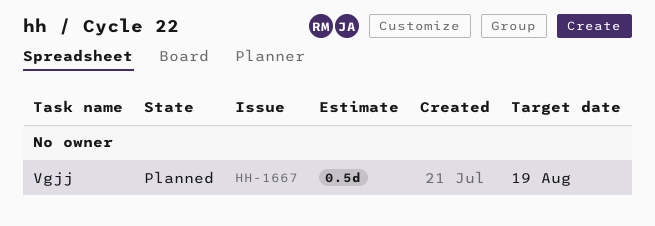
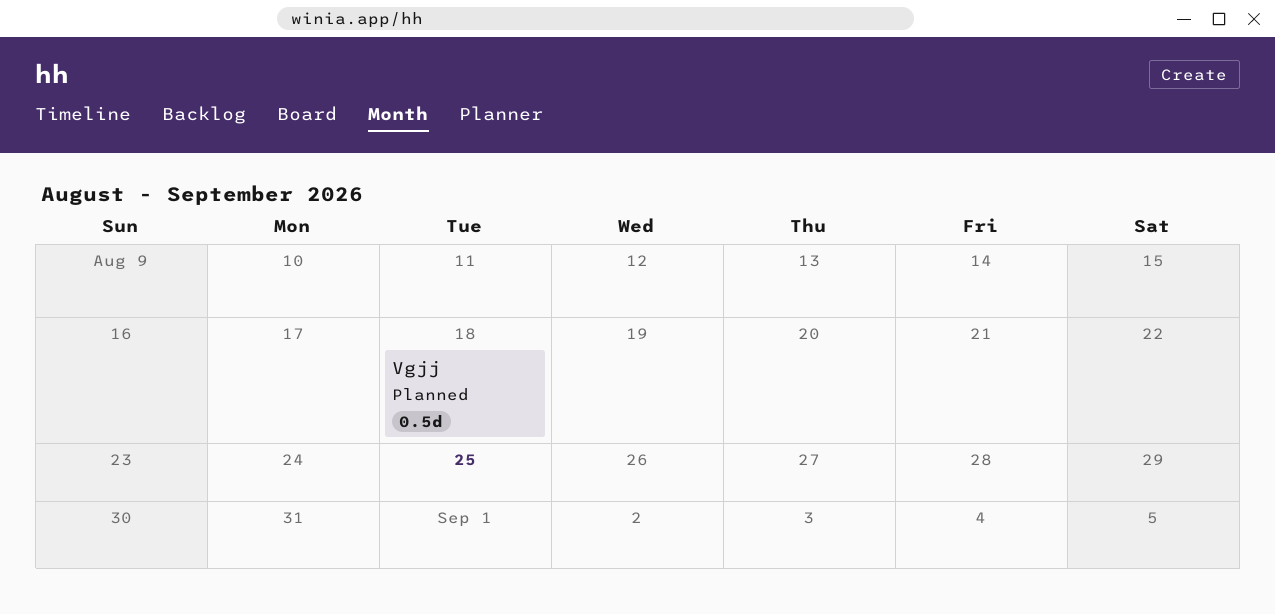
Vgjj, due: Aug 19 -> Aug 18

